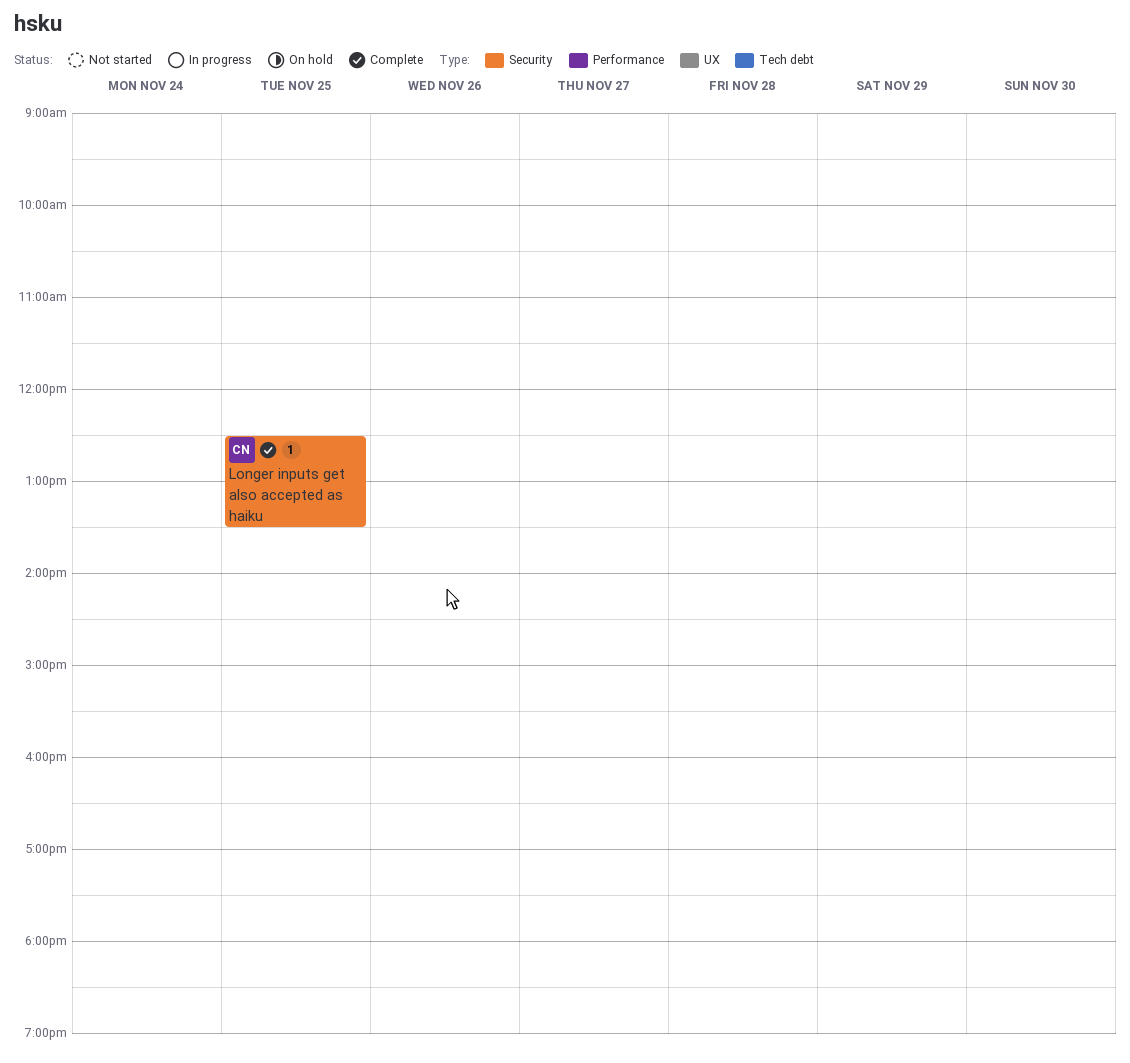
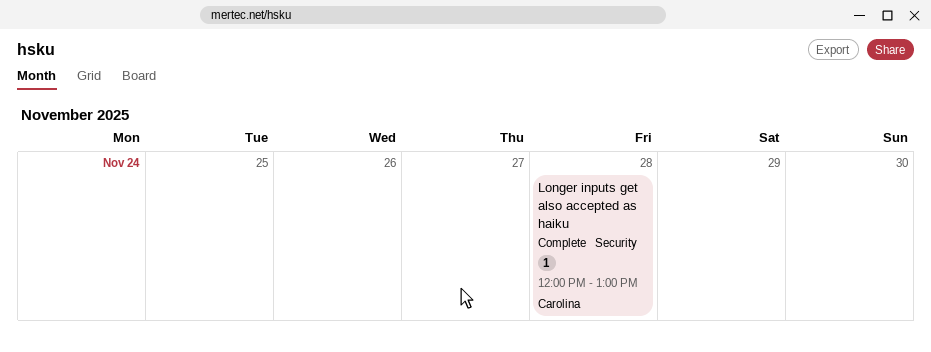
Longer inputs get also accepted as haiku, day: Nov 25 -> Nov 28
Longer inputs get also accepted as haiku, begins: 12:30 -> 12:00
Longer inputs get also accepted as haiku, ends: 13:30 -> 13:00

